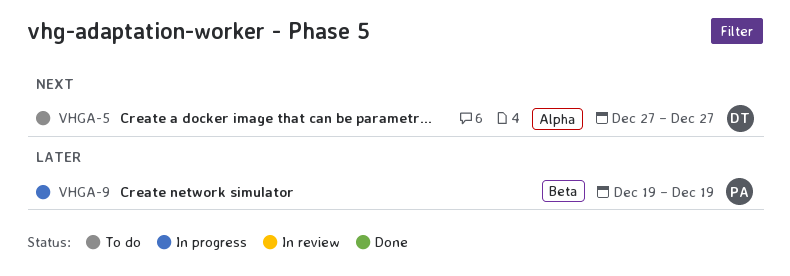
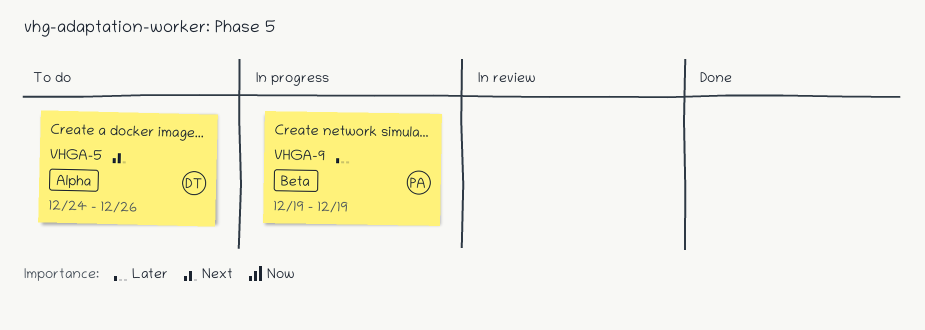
VHGA-5, start: Dec 27 -> Dec 24
VHGA-5, due: Dec 27 -> Dec 26

